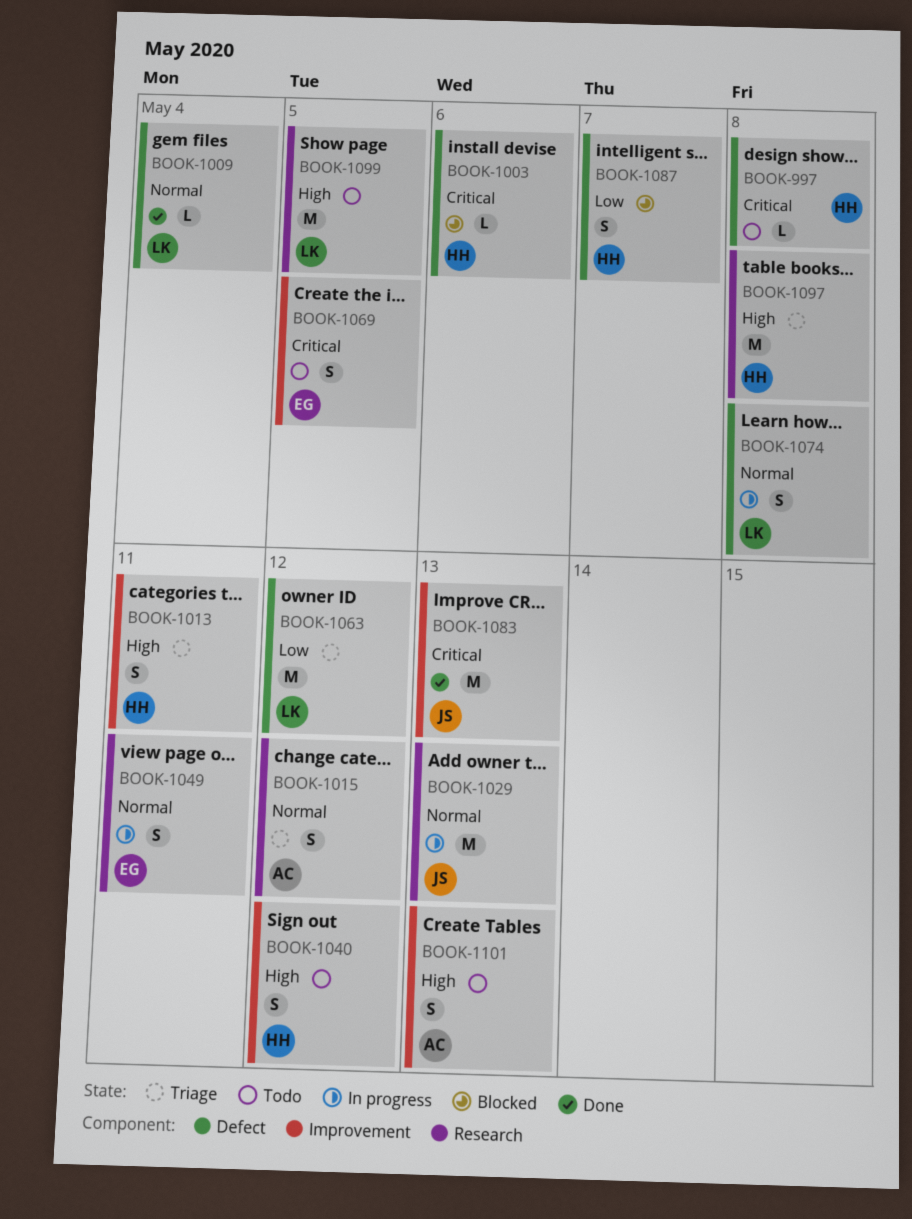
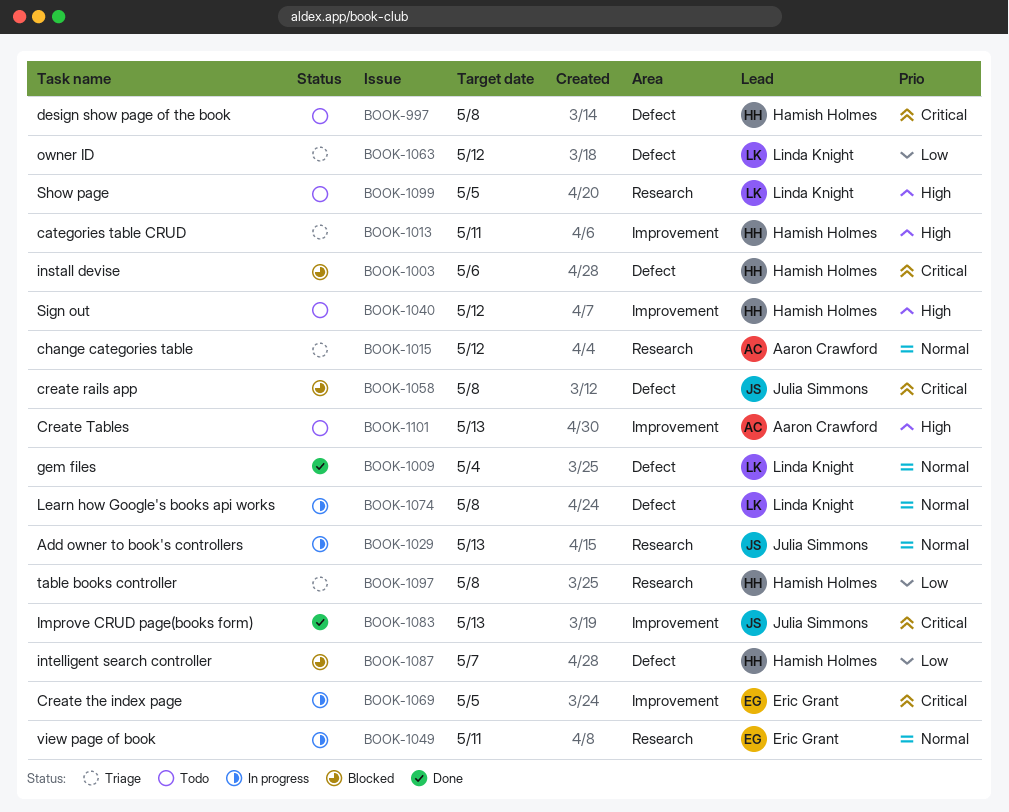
BOOK-1058: none -> present
BOOK-1069, status: Todo -> In progress
BOOK-1097, priority: High -> Low

